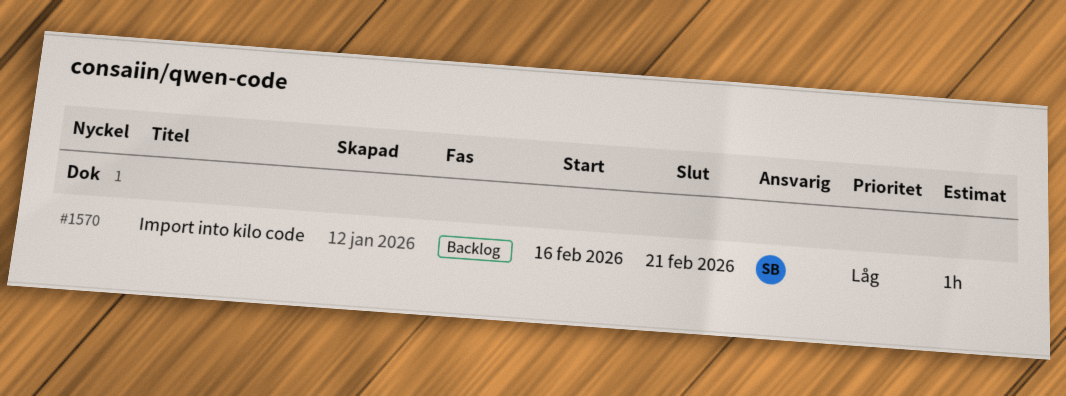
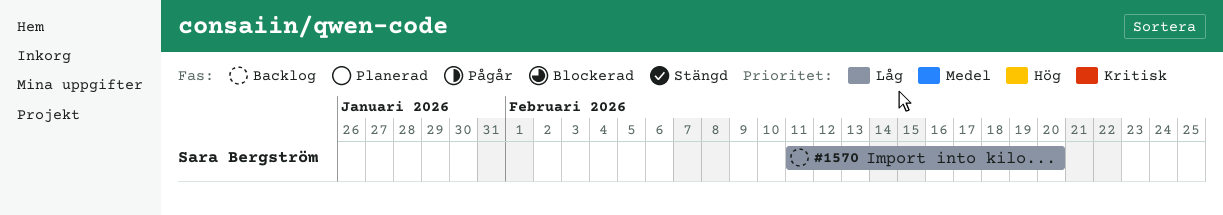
#1570, start: Feb 16 -> Feb 11
#1570, due: Feb 21 -> Feb 20

